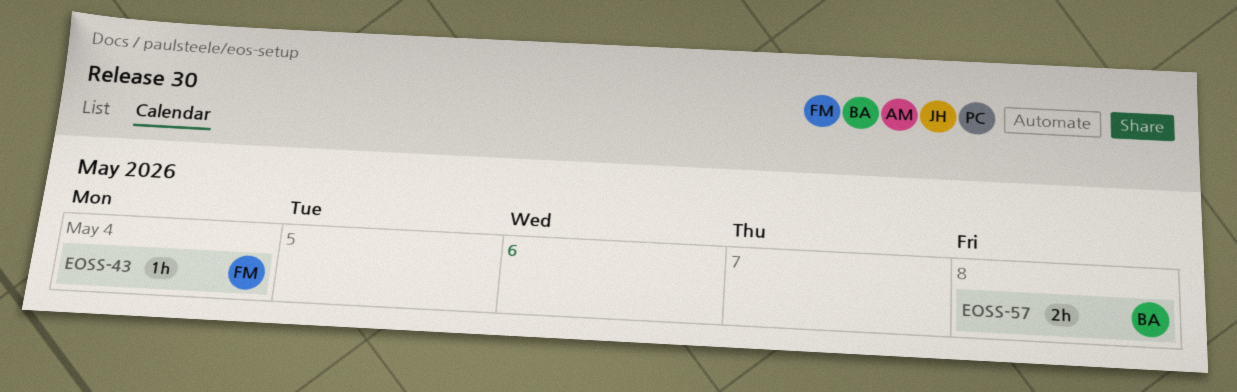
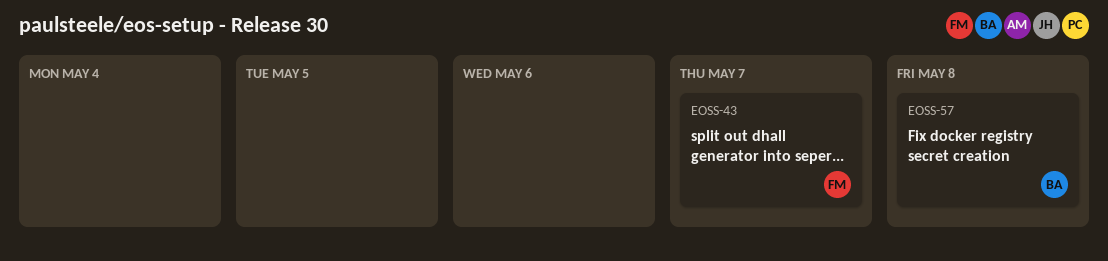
EOSS-43, due: May 4 -> May 7

